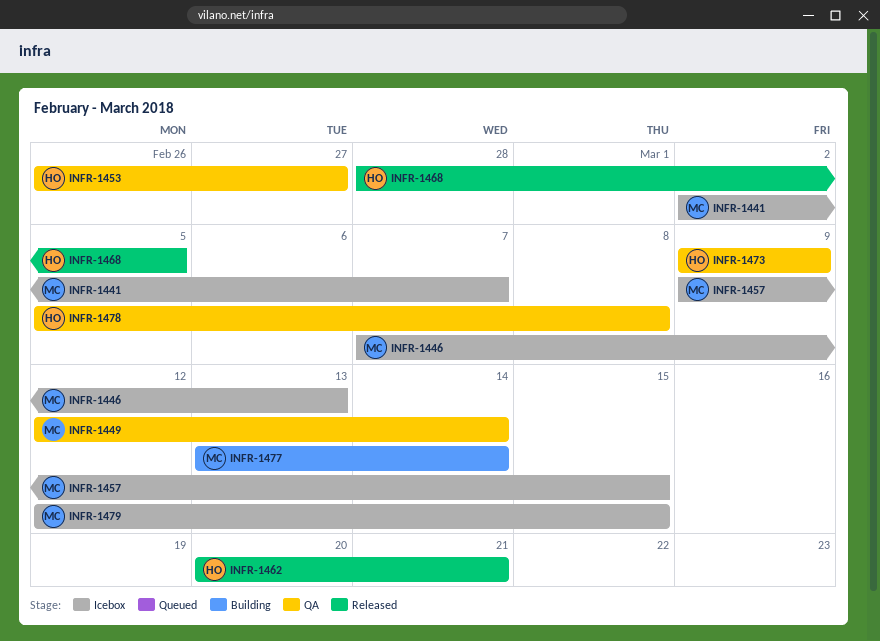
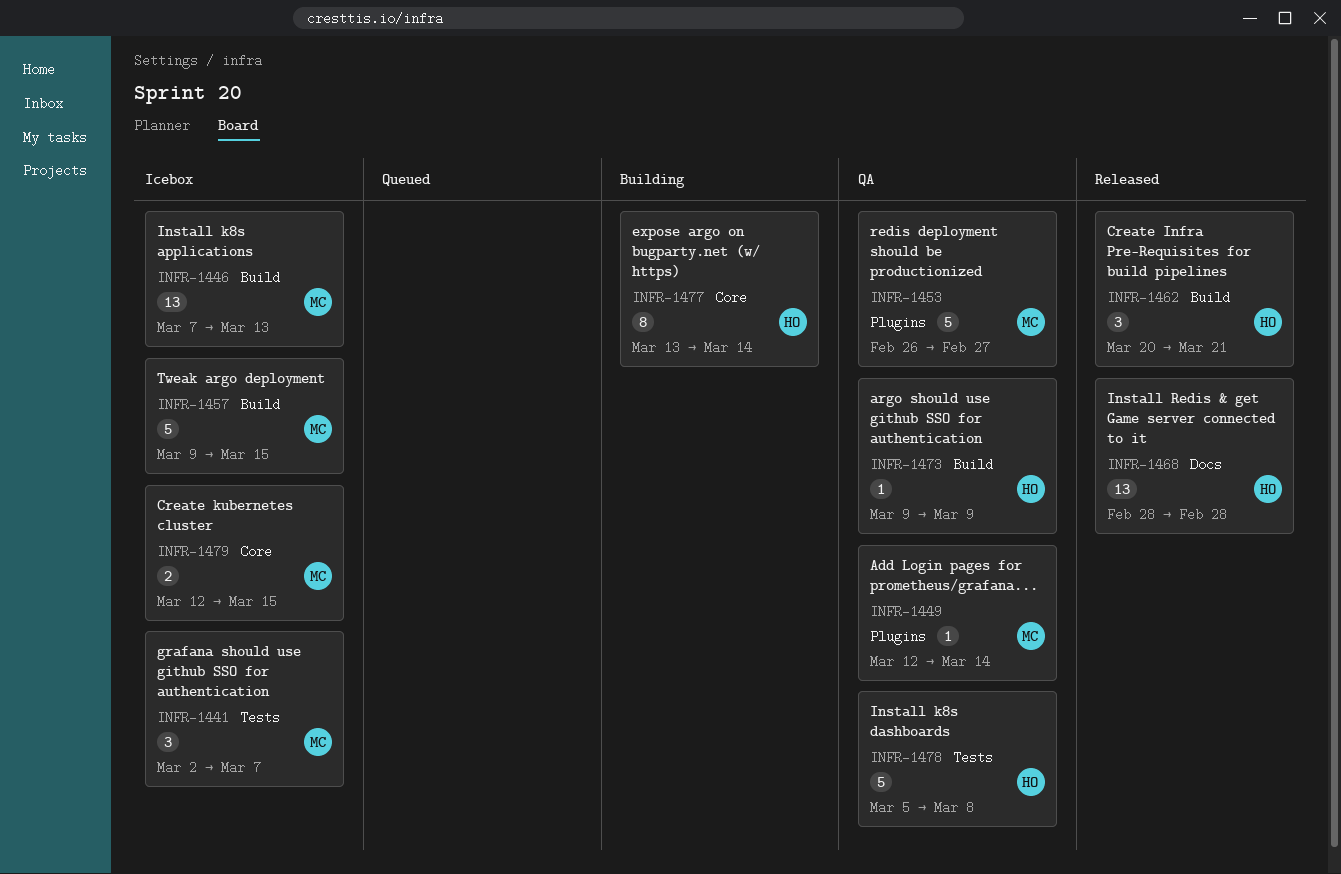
INFR-1453, owner: HO -> MC
INFR-1468, due: Mar 5 -> Feb 28
INFR-1477, owner: MC -> HO

